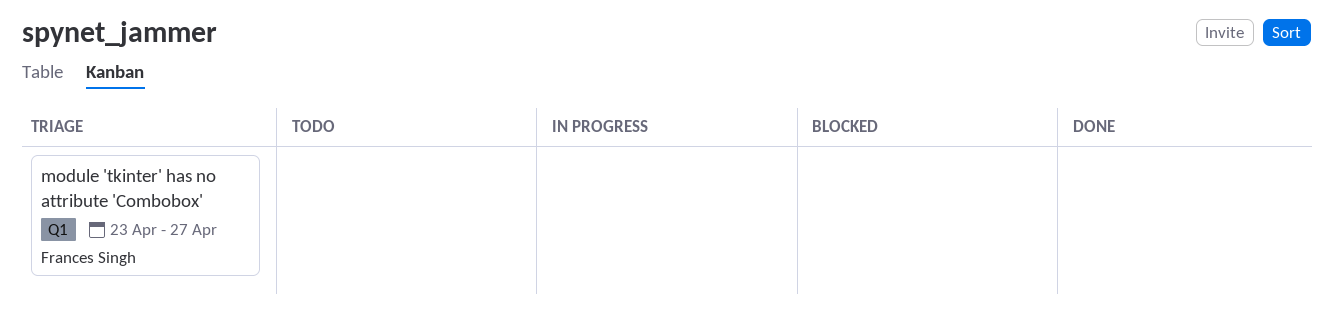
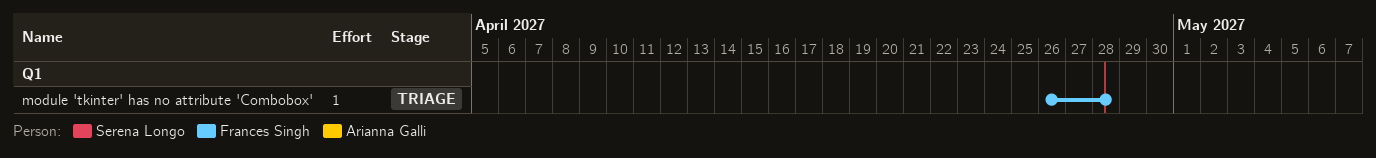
module 'tkinter' has no attribute 'Combobox', start: Apr 23 -> Apr 26
module 'tkinter' has no attribute 'Combobox', due: Apr 27 -> Apr 28

